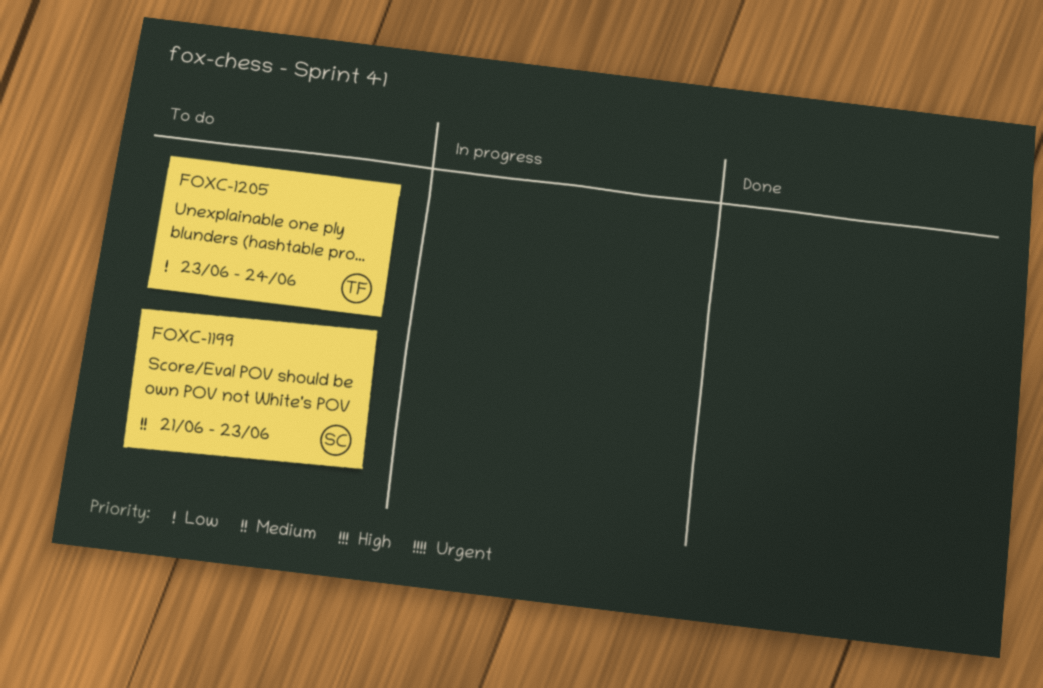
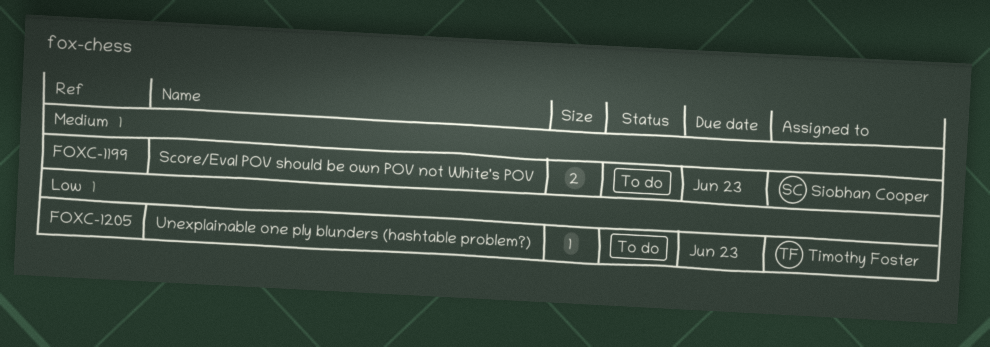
FOXC-1205, due: Jun 24 -> Jun 23

